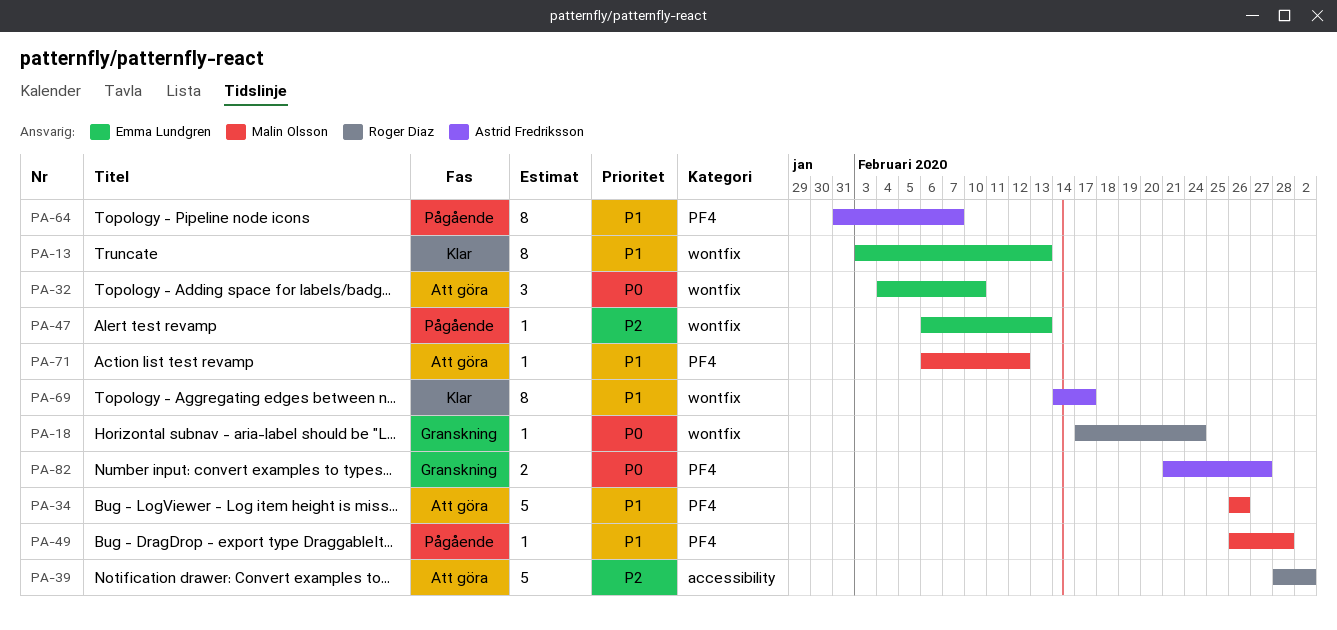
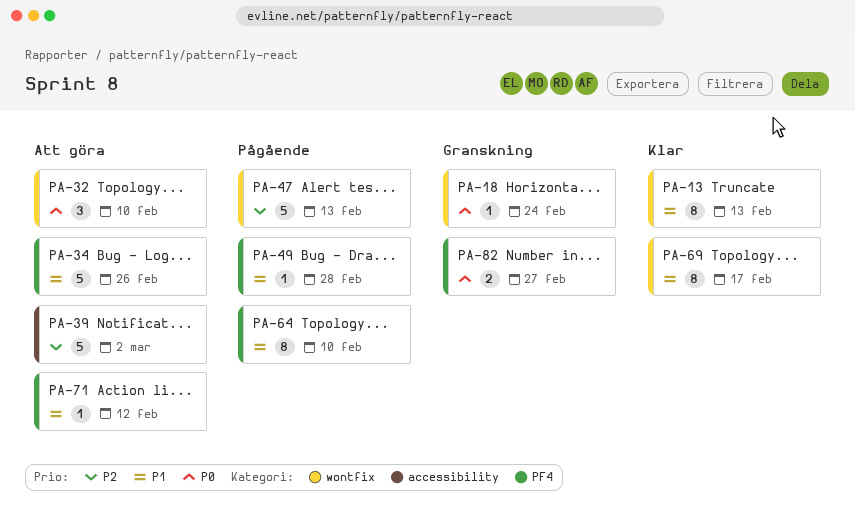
PA-47, estimate: 1 -> 5
PA-64, due: Feb 7 -> Feb 10

